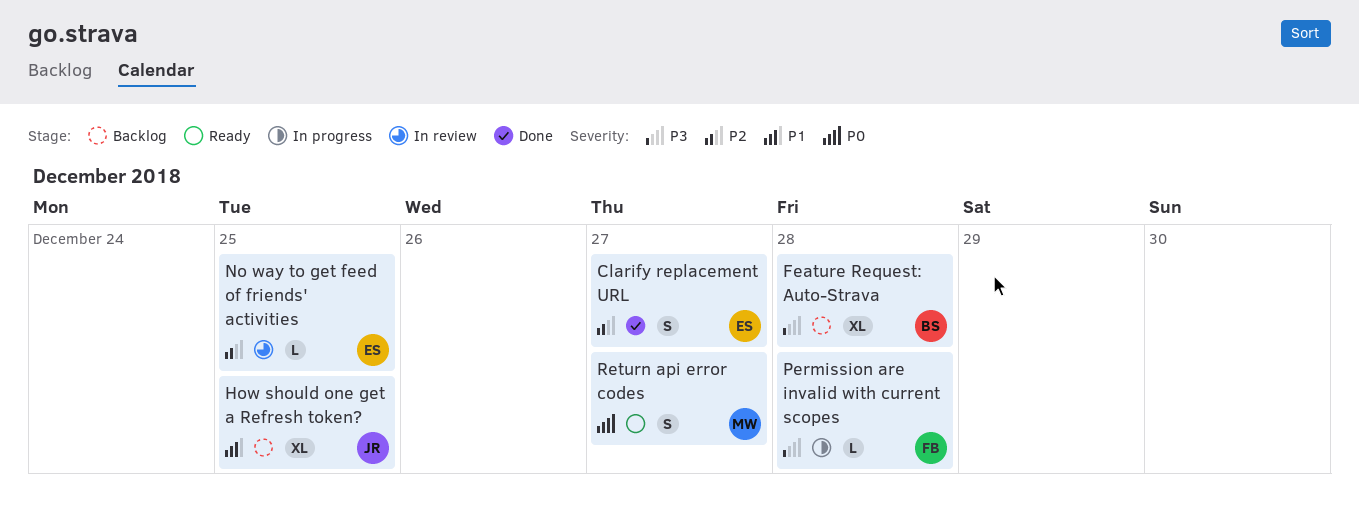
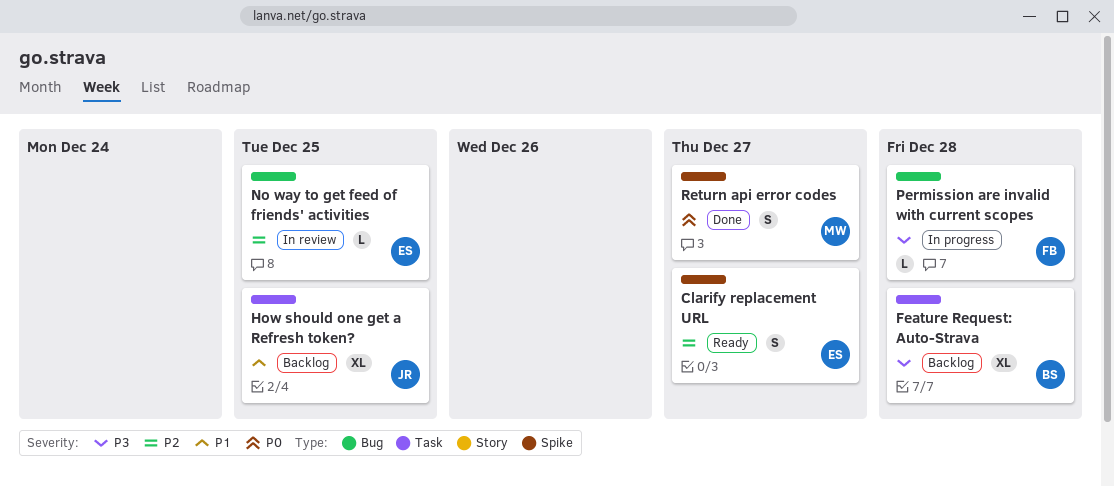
Clarify replacement URL, status: Done -> Ready
Return api error codes, status: Ready -> Done

